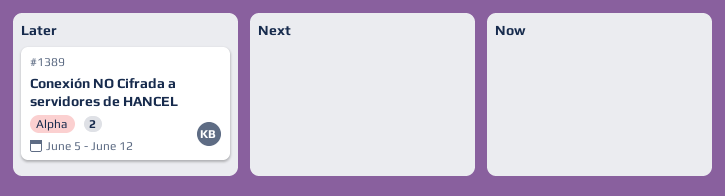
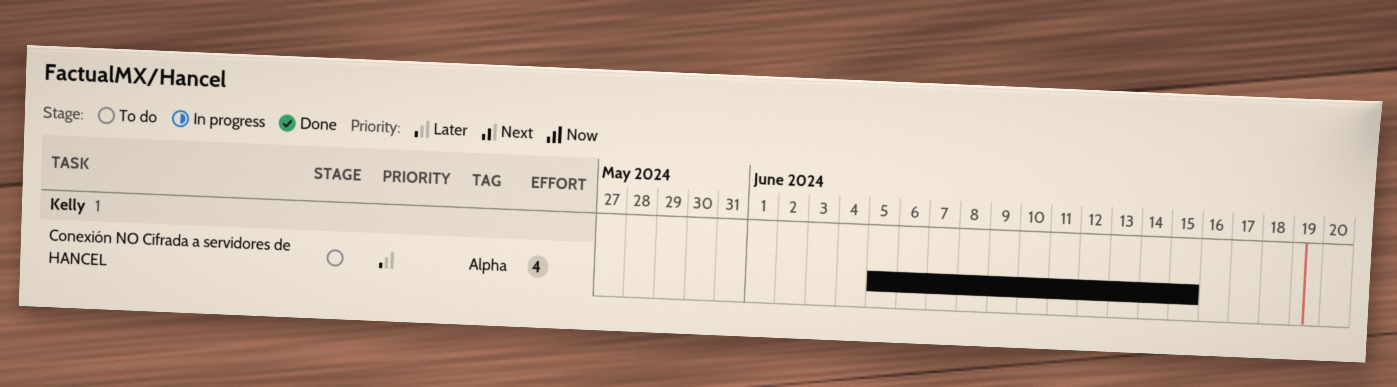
Conexión NO Cifrada a servidores de HANCEL, estimate: 2 -> 4
Conexión NO Cifrada a servidores de HANCEL, due: Jun 12 -> Jun 15

